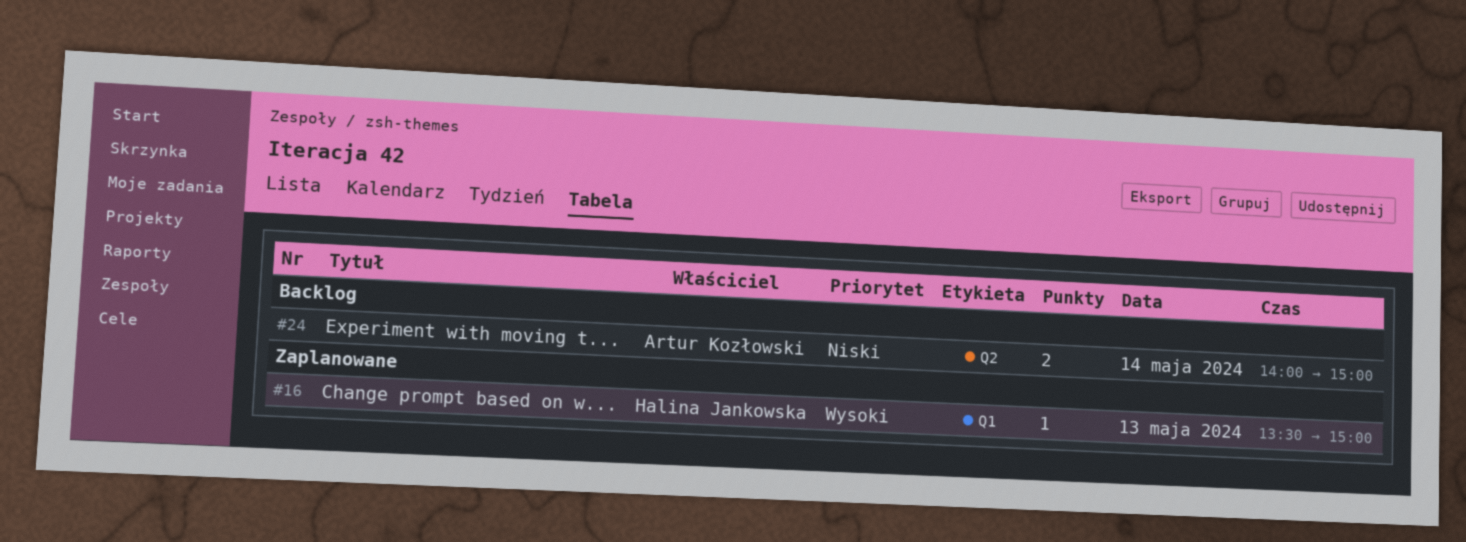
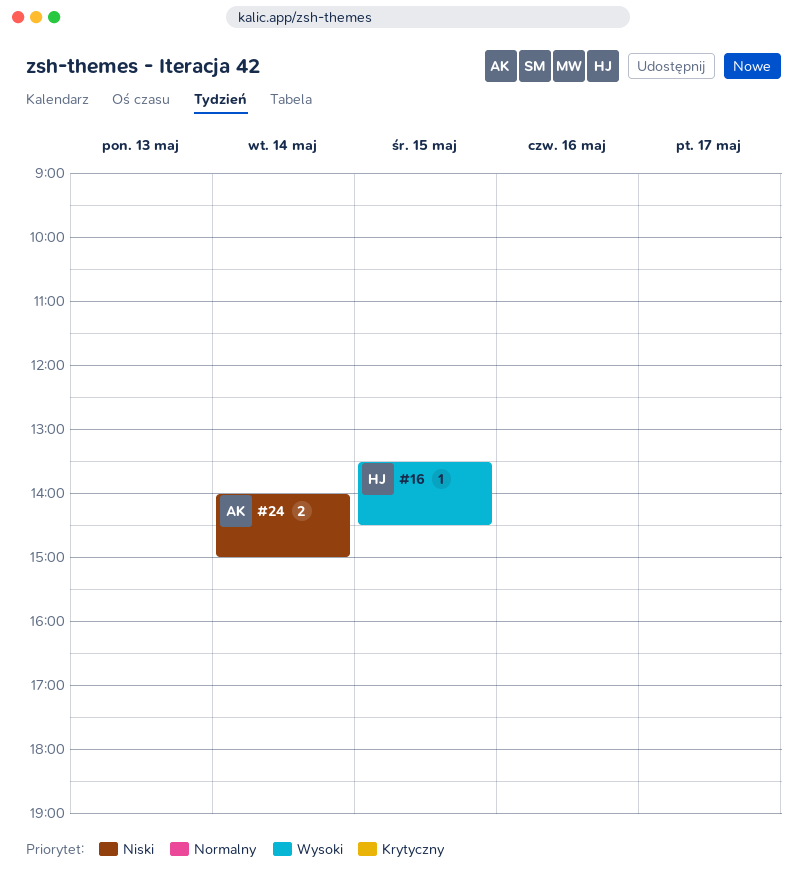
#16, day: May 13 -> May 15
#16, ends: 15:00 -> 14:30

